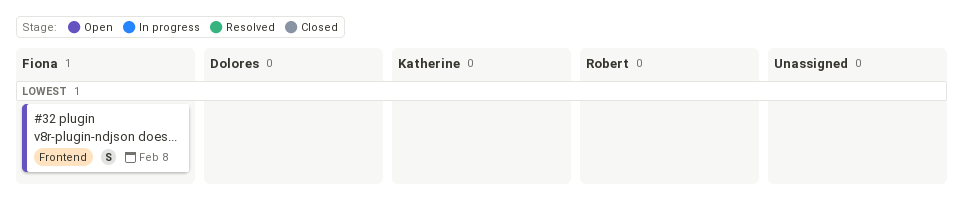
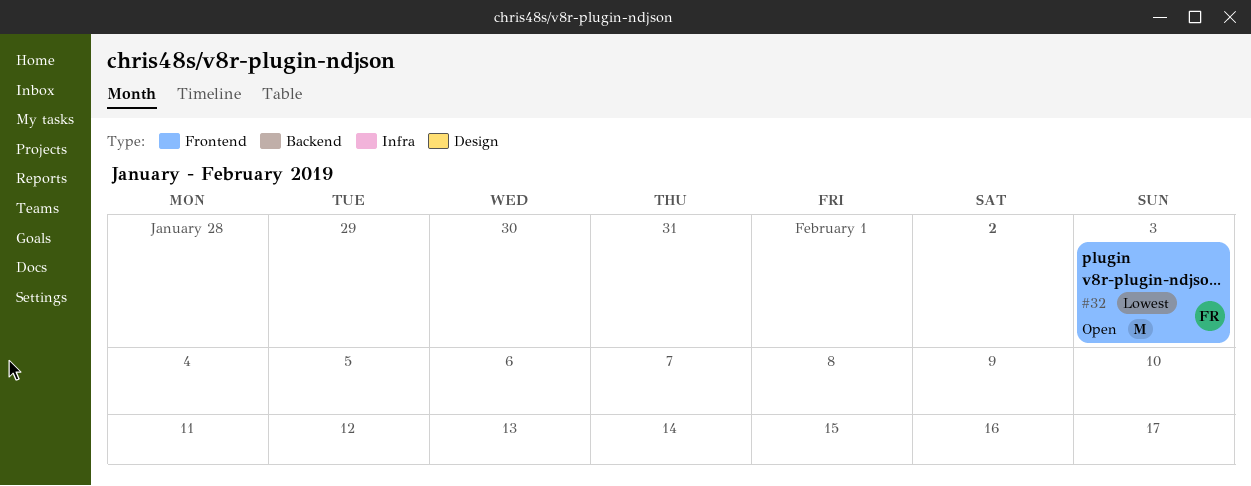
#32, estimate: S -> M
#32, due: Feb 8 -> Feb 3

